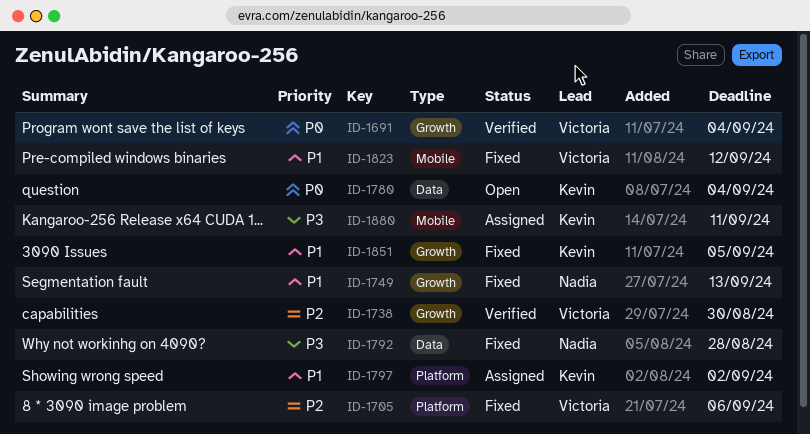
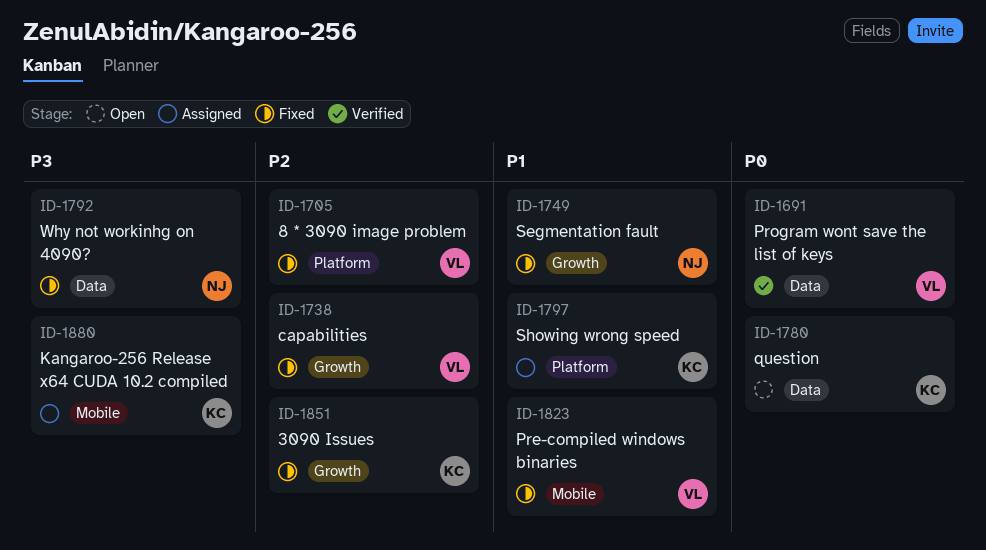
ID-1691, label: Growth -> Data
ID-1738, status: Verified -> Fixed
ID-1851, priority: P1 -> P2

